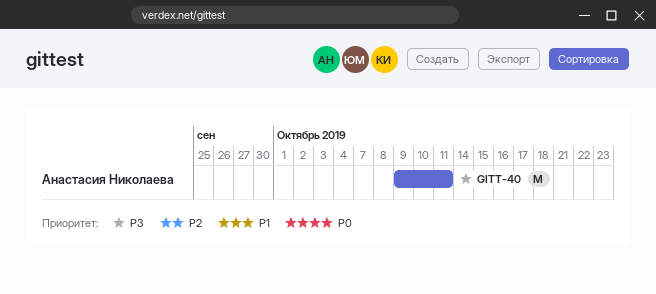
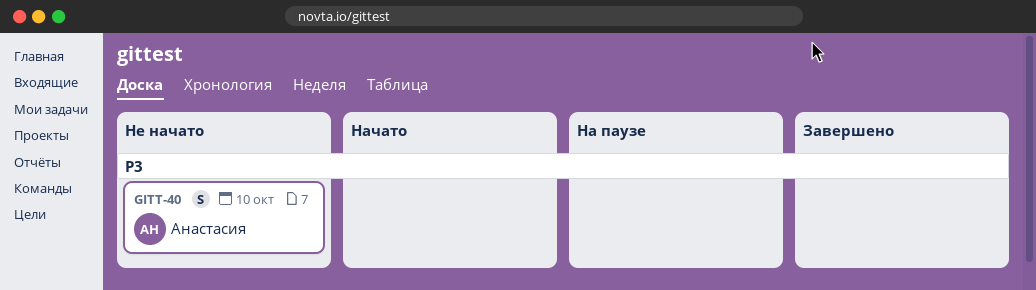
GITT-40, estimate: M -> S
GITT-40, due: Oct 11 -> Oct 10

